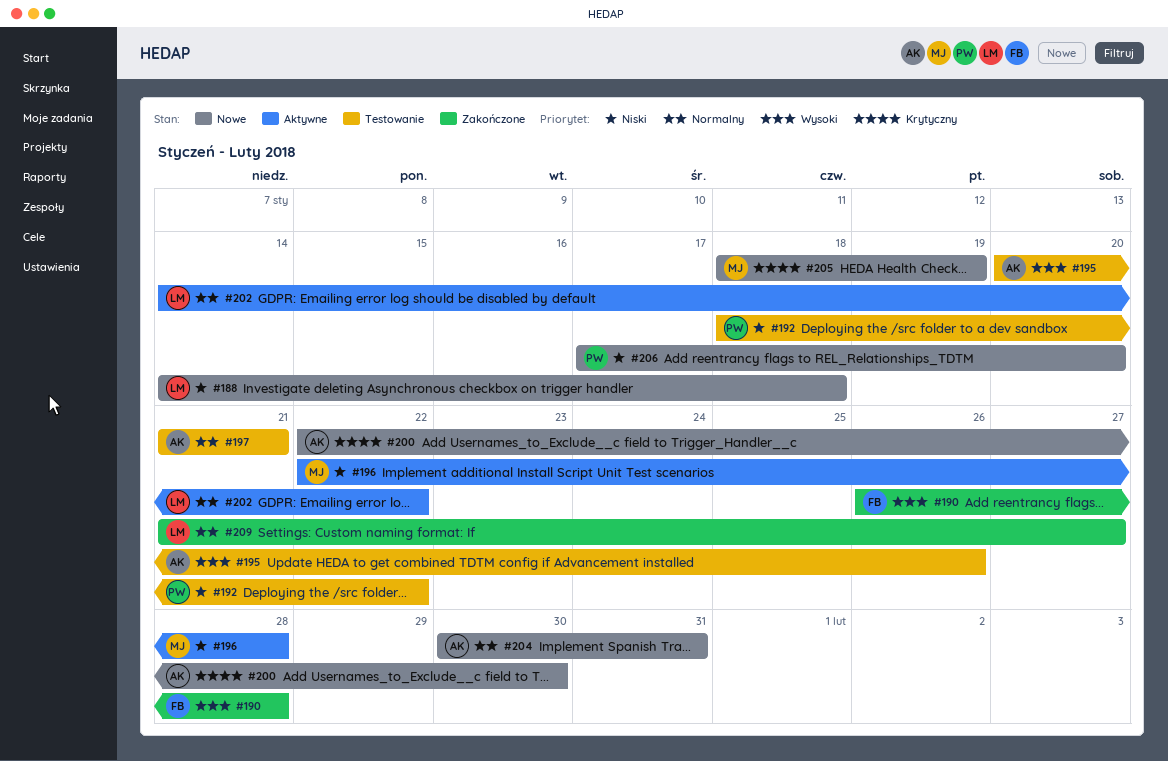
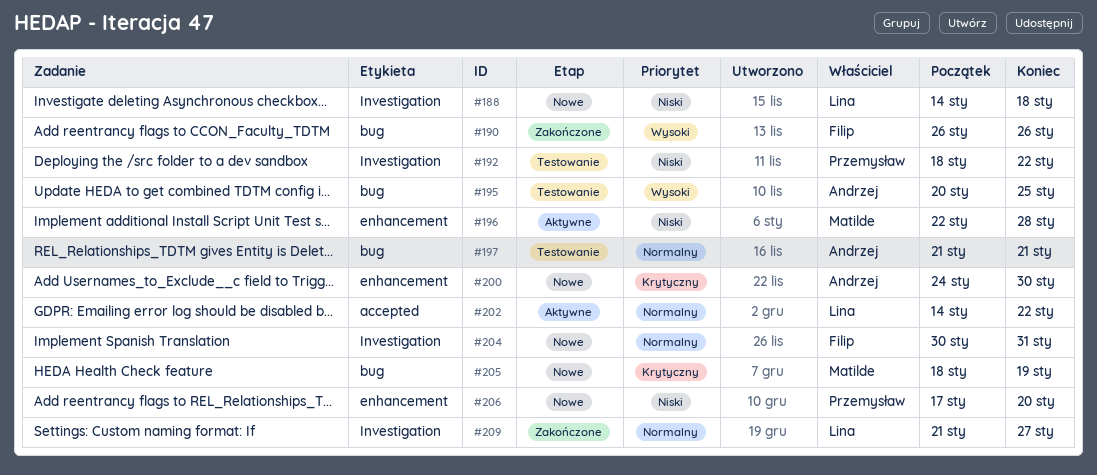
#190, due: Jan 28 -> Jan 26
#195, due: Jan 26 -> Jan 25
#200, start: Jan 22 -> Jan 24
#204, owner: Andrzej -> Filip

